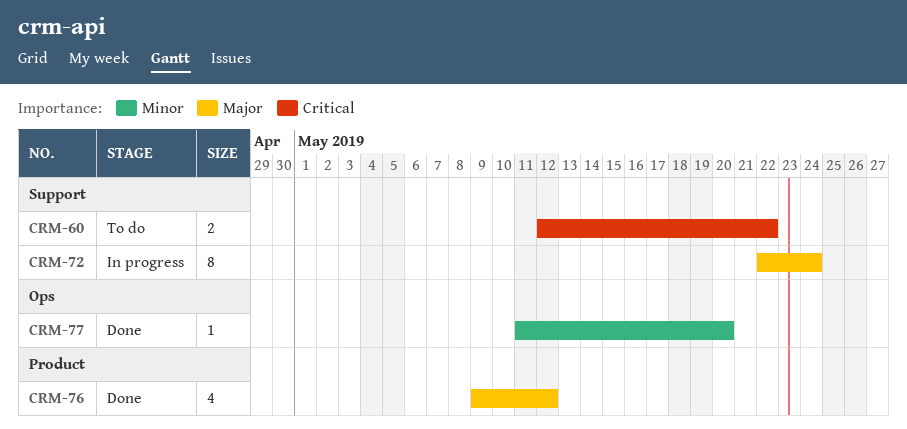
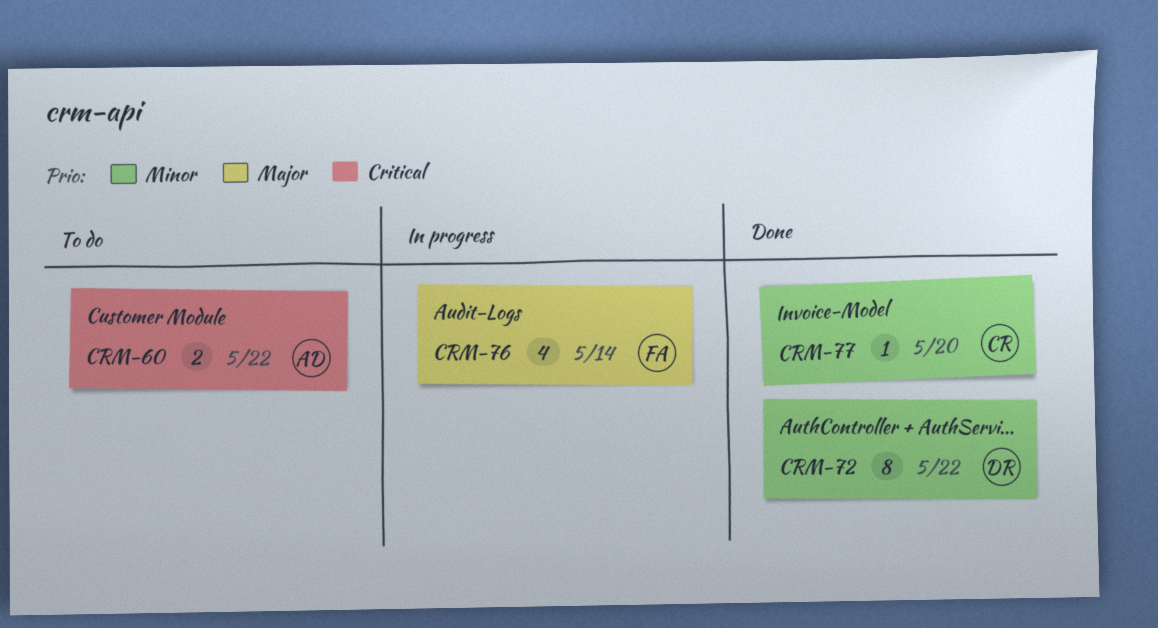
CRM-72, status: In progress -> Done
CRM-72, priority: Major -> Minor
CRM-72, due: May 24 -> May 22
CRM-76, status: Done -> In progress
CRM-76, due: May 12 -> May 14

